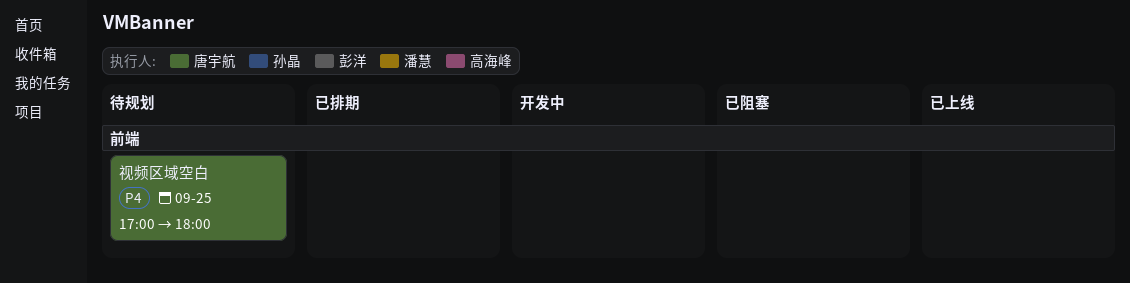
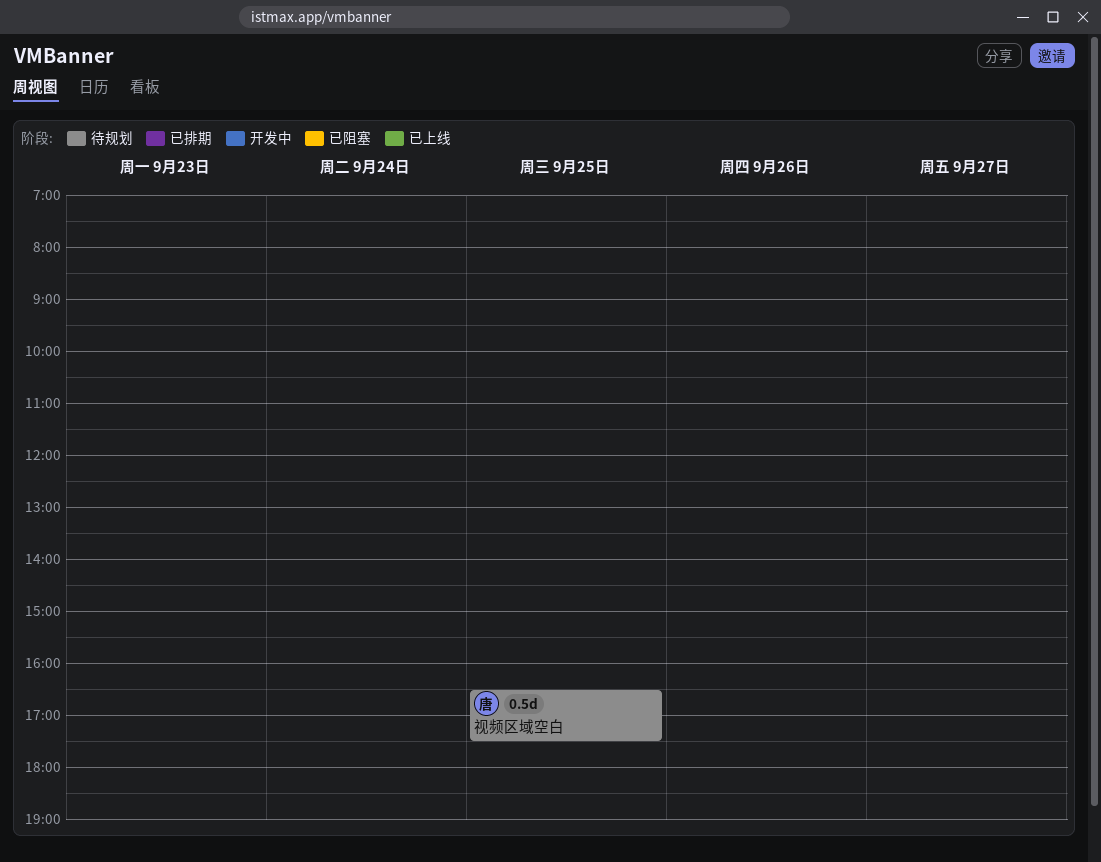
视频区域空白, begins: 17:00 -> 16:30
视频区域空白, ends: 18:00 -> 17:30

